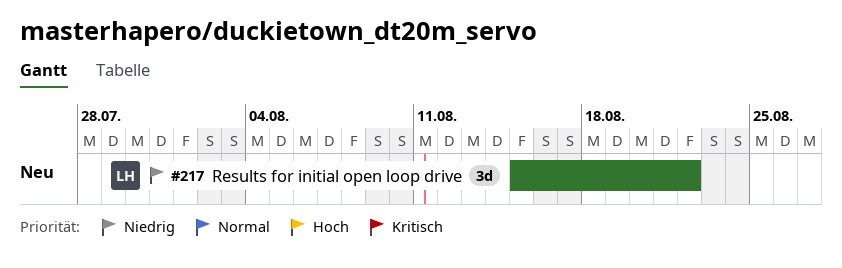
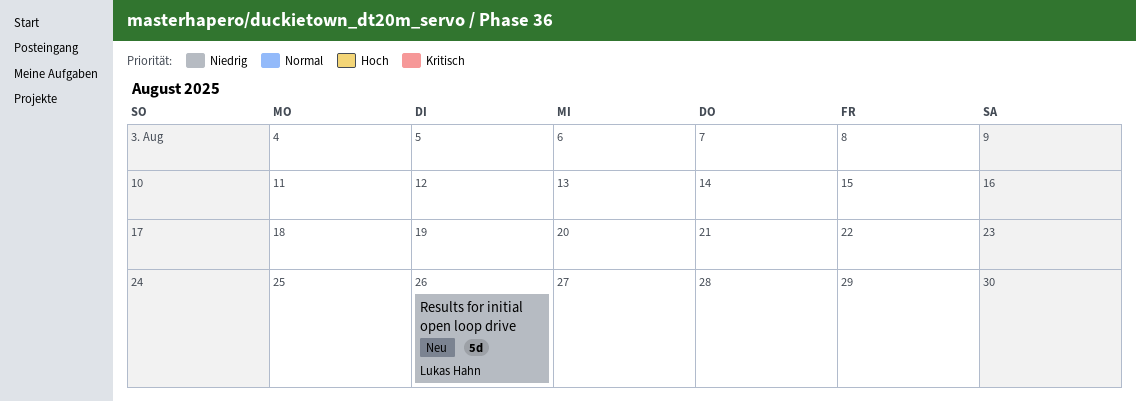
Results for initial open loop drive, estimate: 3d -> 5d
Results for initial open loop drive, due: Aug 22 -> Aug 26

